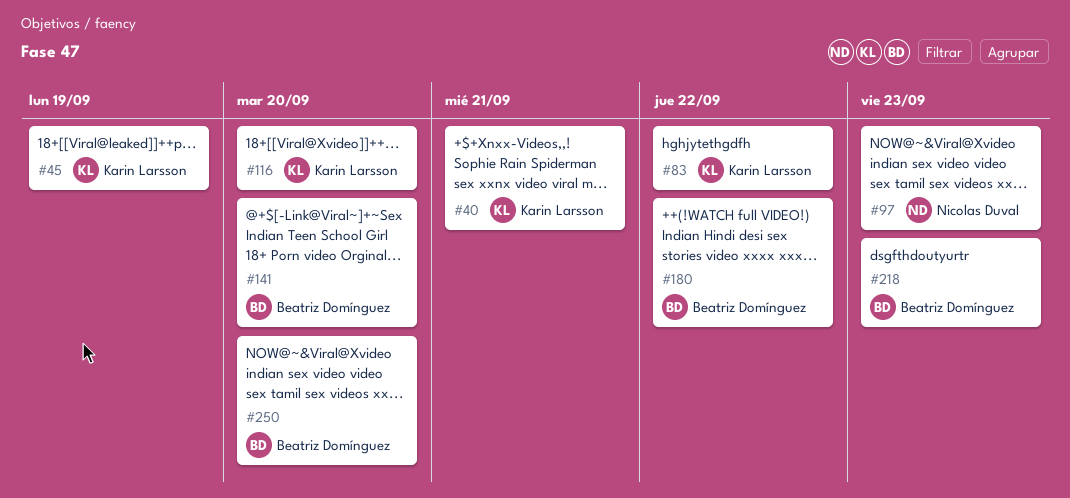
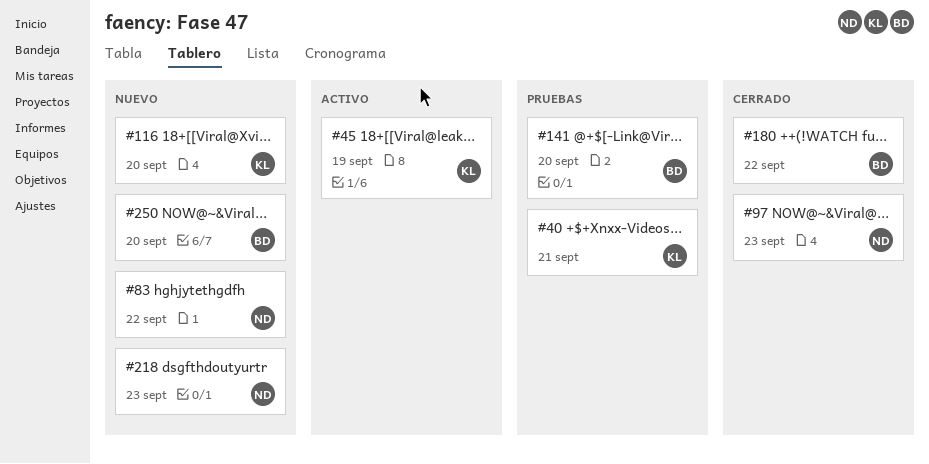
#83, owner: Karin Larsson -> Nicolas Duval
#218, owner: Beatriz Domínguez -> Nicolas Duval

